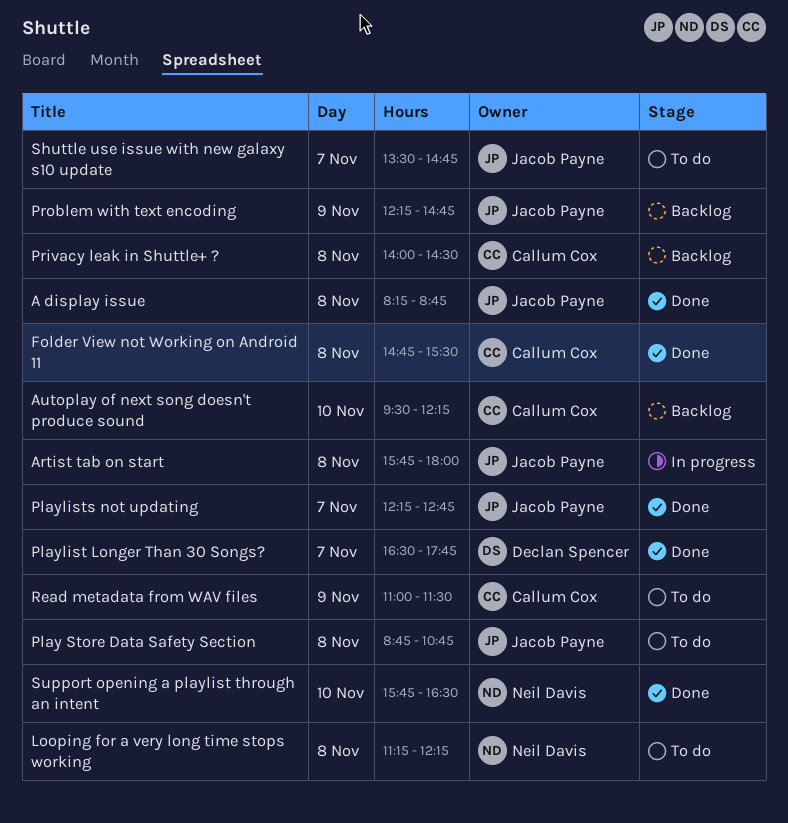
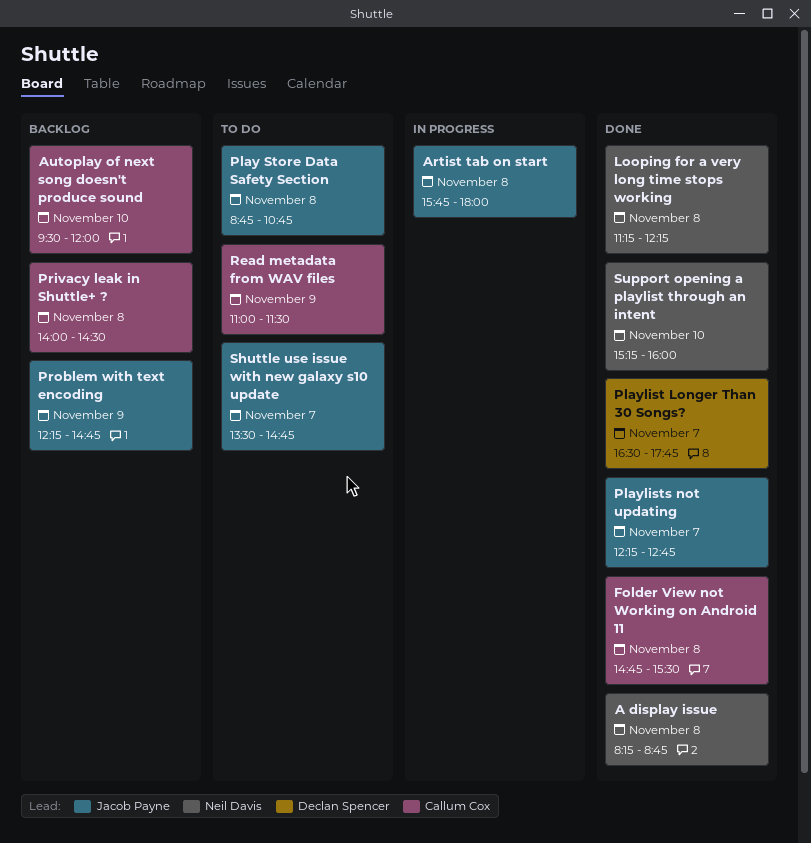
A display issue, owner: Jacob Payne -> Neil Davis
Autoplay of next song doesn't produce sound, ends: 12:15 -> 12:00
Looping for a very long time stops working, status: To do -> Done
Support opening a playlist through an intent, begins: 15:45 -> 15:15
Support opening a playlist through an intent, ends: 16:30 -> 16:00

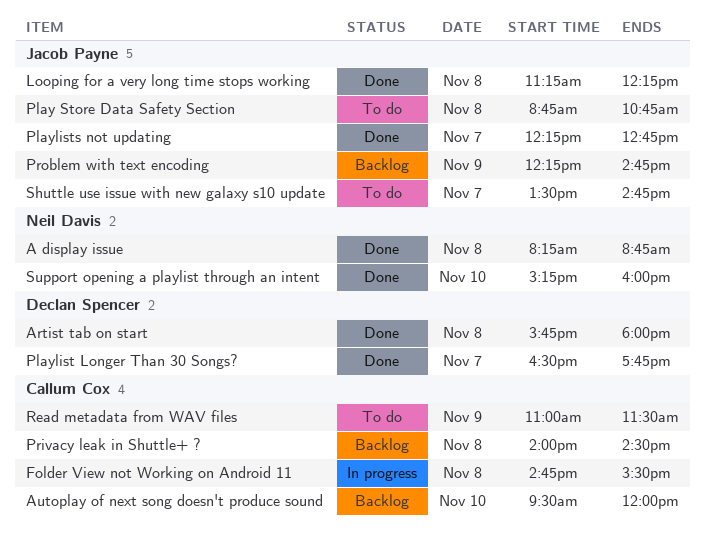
Artist tab on start, status: In progress -> Done
Artist tab on start, owner: Jacob Payne -> Declan Spencer
Folder View not Working on Android 11, status: Done -> In progress
Looping for a very long time stops working, owner: Neil Davis -> Jacob Payne

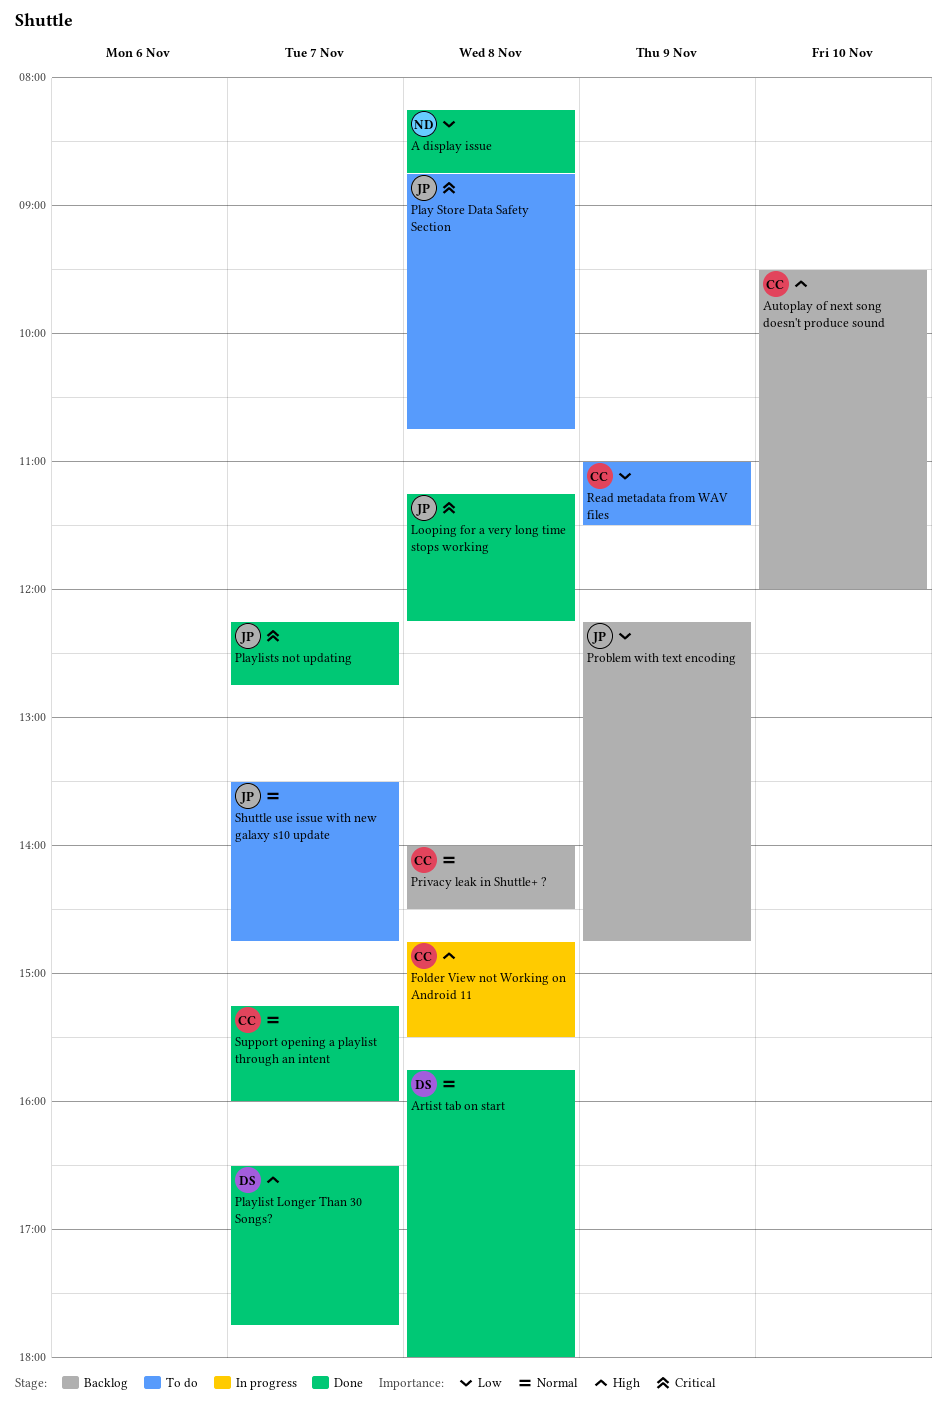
Support opening a playlist through an intent, owner: Neil Davis -> Callum Cox
Support opening a playlist through an intent, day: Nov 10 -> Nov 7

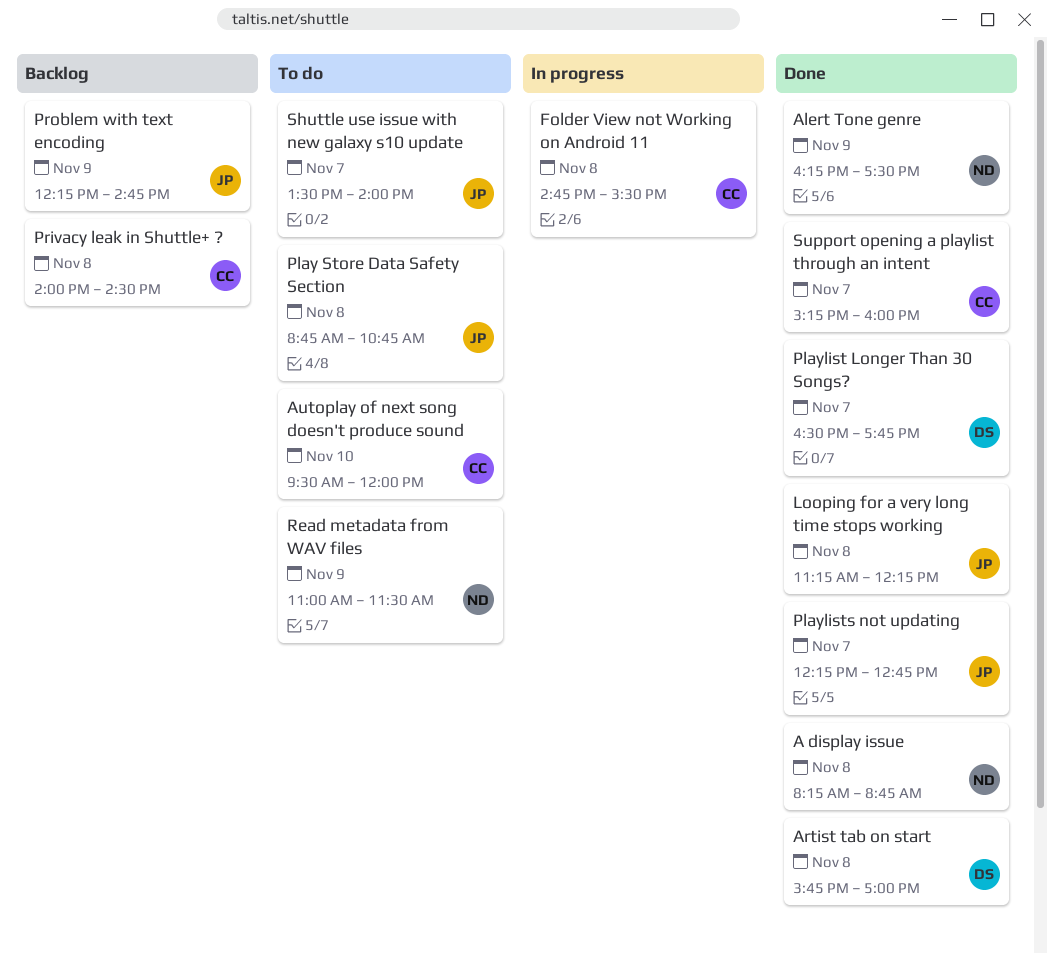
Alert Tone genre: none -> present
Artist tab on start, ends: 18:00 -> 17:00
Autoplay of next song doesn't produce sound, status: Backlog -> To do
Read metadata from WAV files, owner: CC -> ND
Shuttle use issue with new galaxy s10 update, ends: 14:45 -> 14:00

